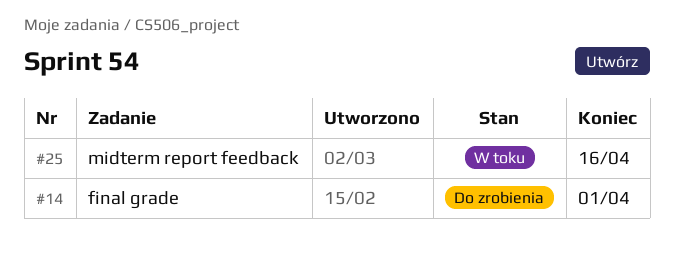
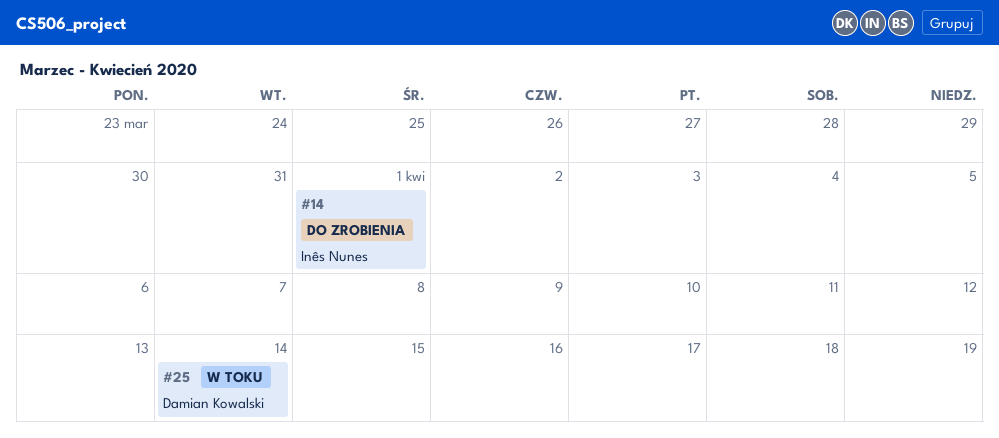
#25, due: Apr 16 -> Apr 14

